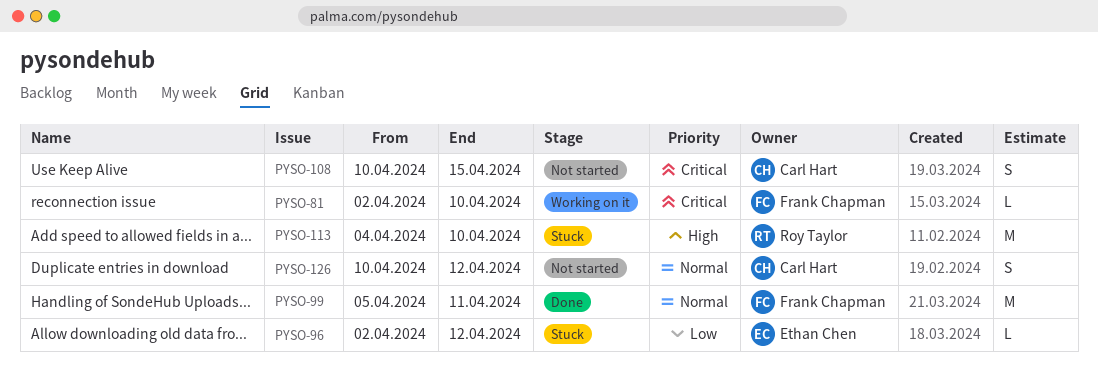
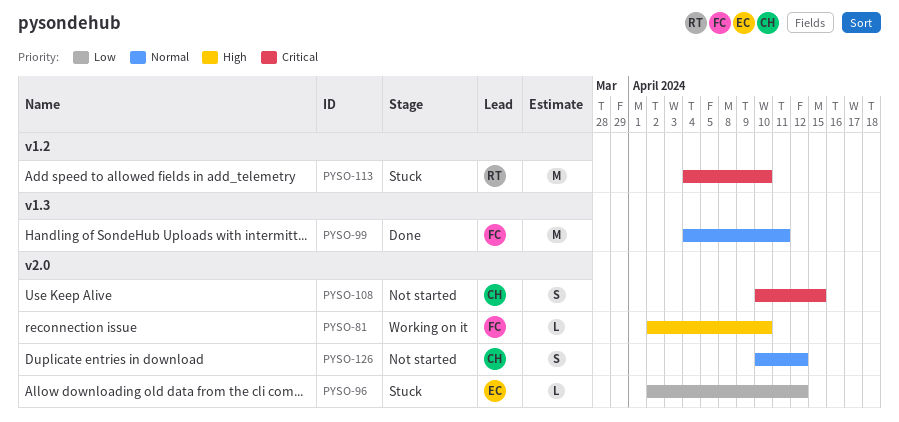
PYSO-81, priority: Critical -> High
PYSO-99, start: Apr 5 -> Apr 4
PYSO-113, priority: High -> Critical

